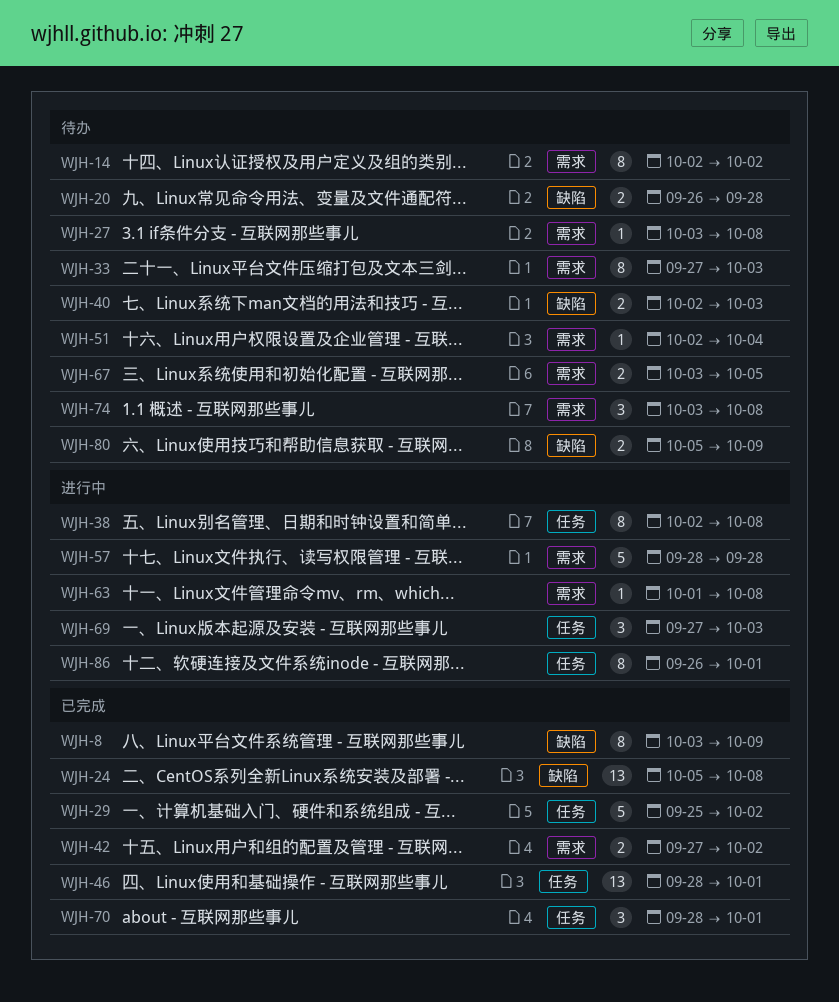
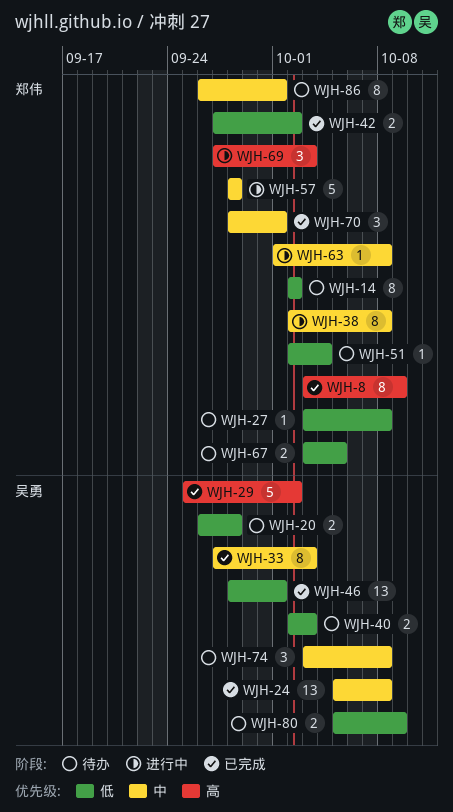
WJH-33, status: 待办 -> 已完成
WJH-86, status: 进行中 -> 待办

